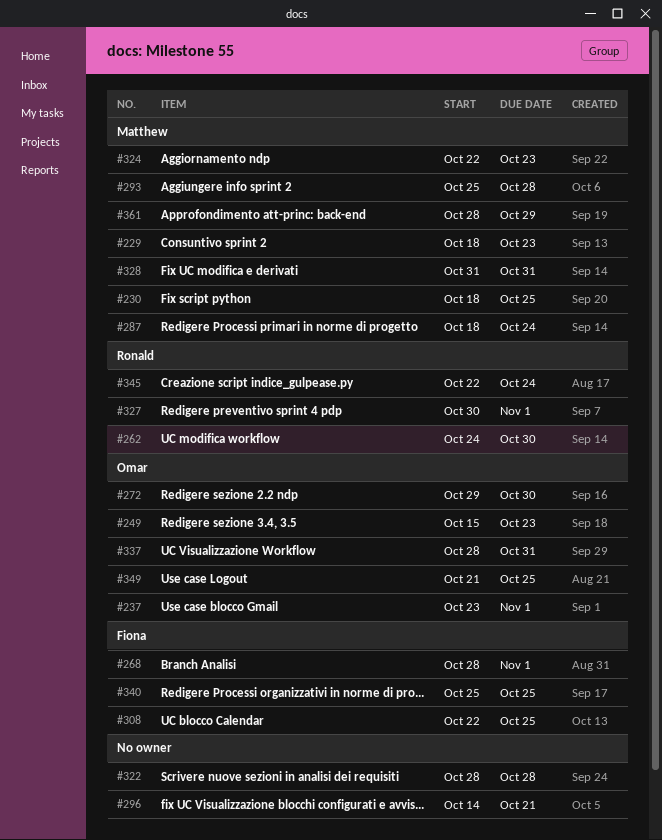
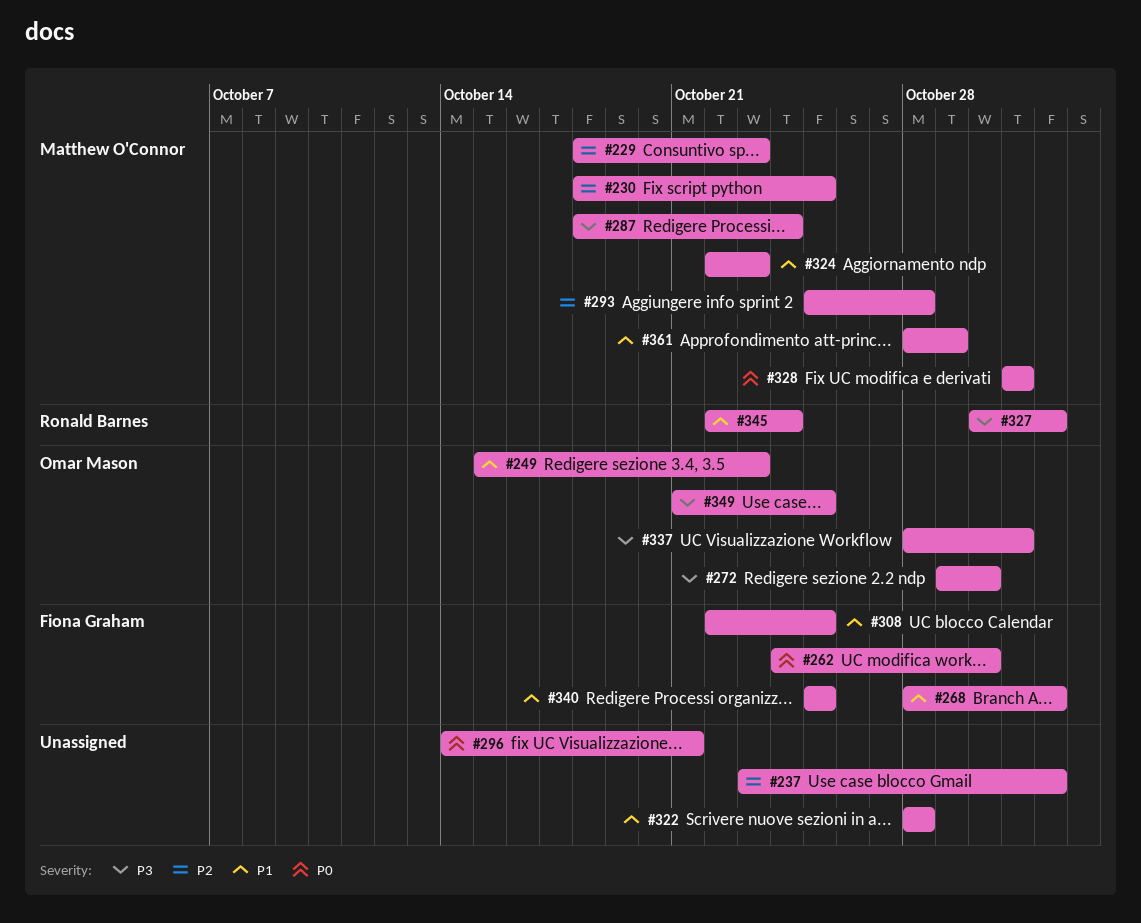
#237, owner: Omar Mason -> none
#262, owner: Ronald Barnes -> Fiona Graham

